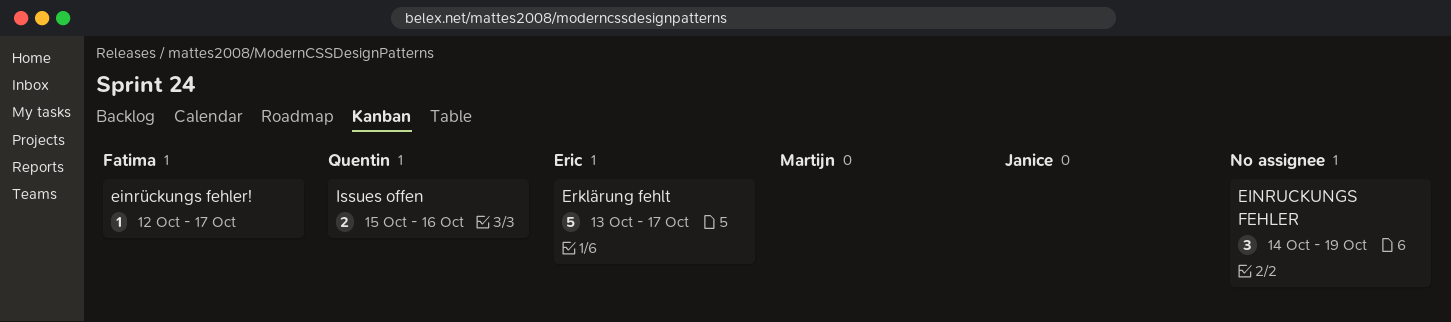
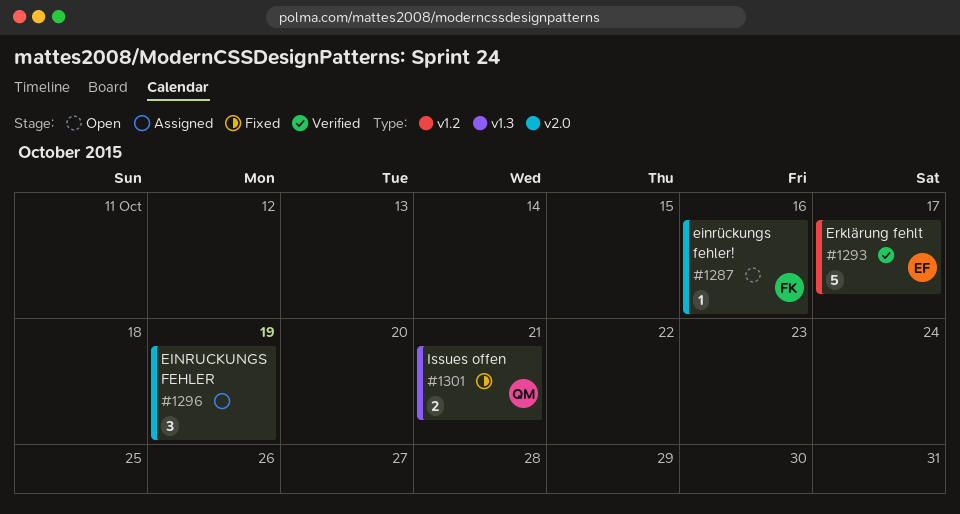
einrückungs fehler!, due: Oct 17 -> Oct 16
Issues offen, due: Oct 16 -> Oct 21

